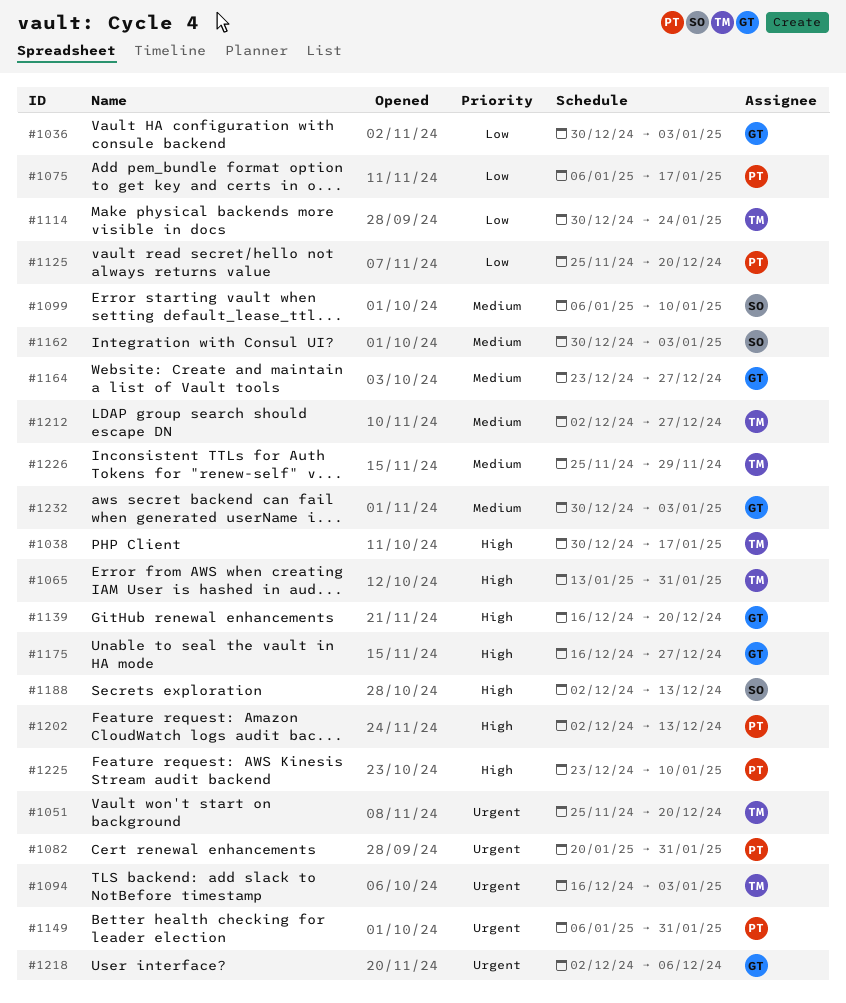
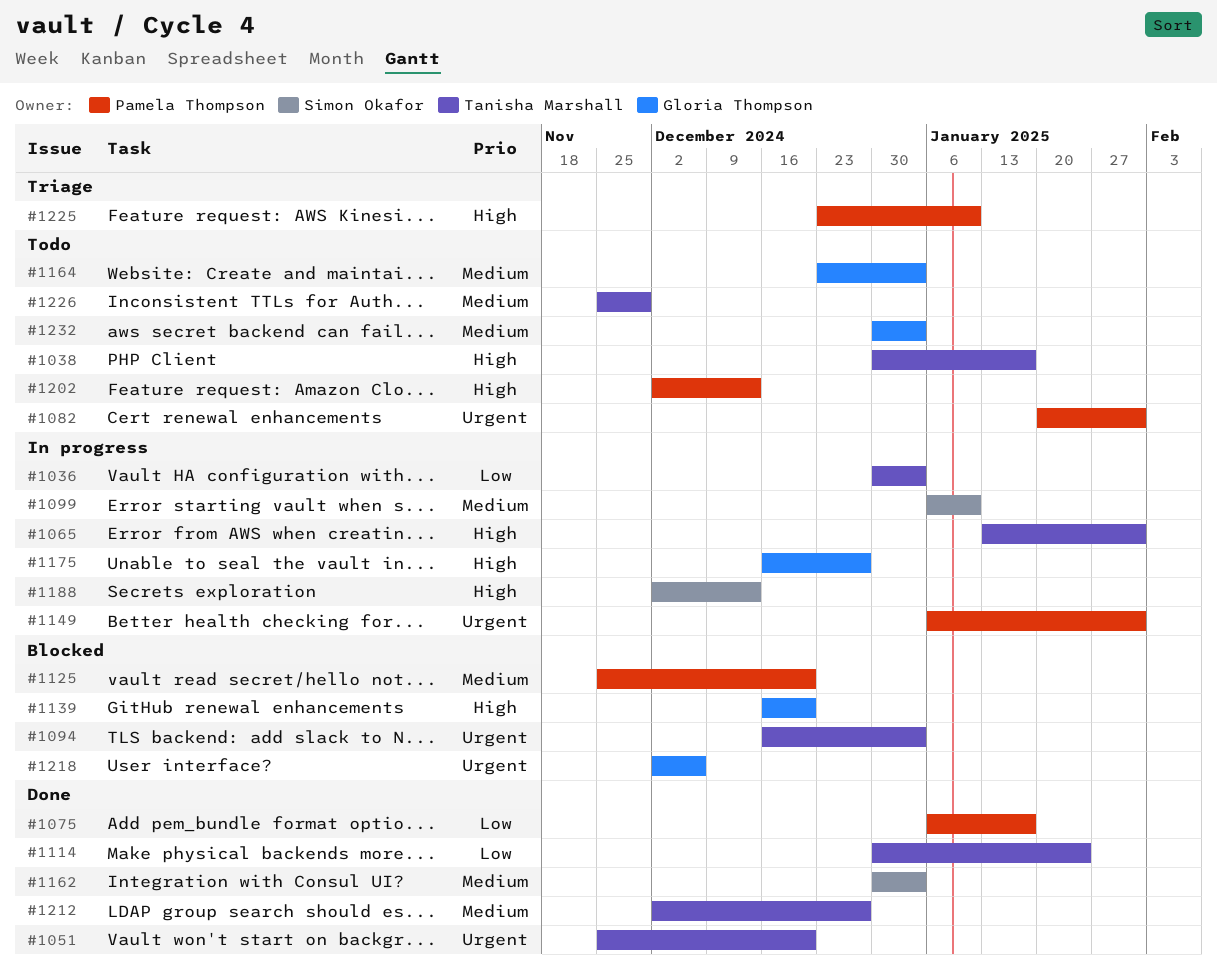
#1036, owner: Gloria Thompson -> Tanisha Marshall
#1125, priority: Low -> Medium
#1164, due: Dec 27 -> Jan 3

